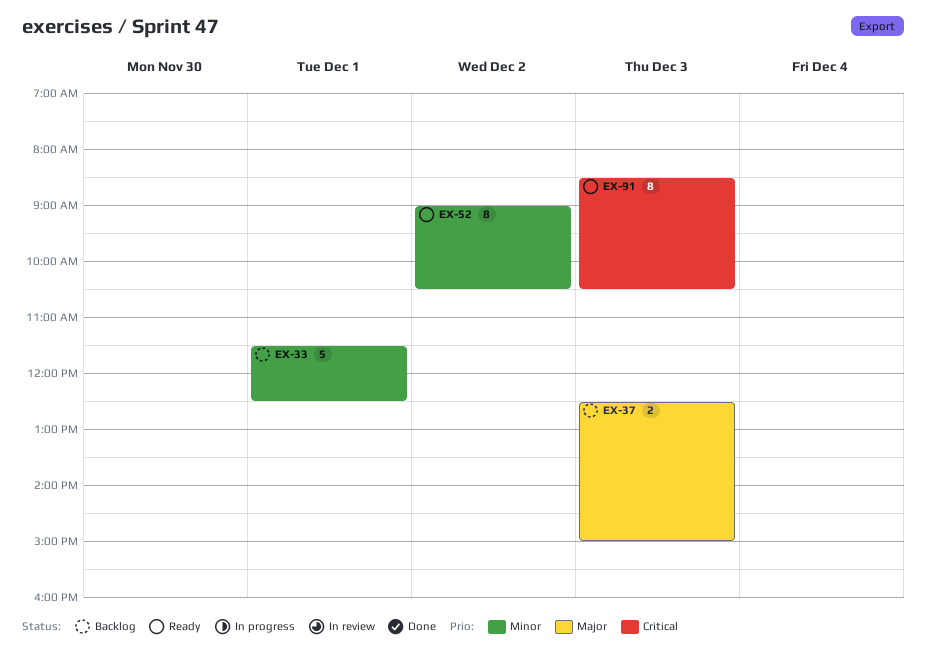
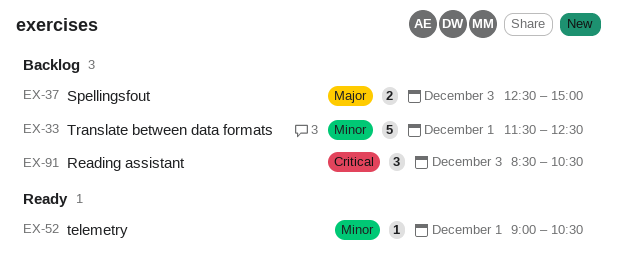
EX-52, estimate: 8 -> 1
EX-52, day: Dec 2 -> Dec 1
EX-91, status: Ready -> Backlog
EX-91, estimate: 8 -> 3

